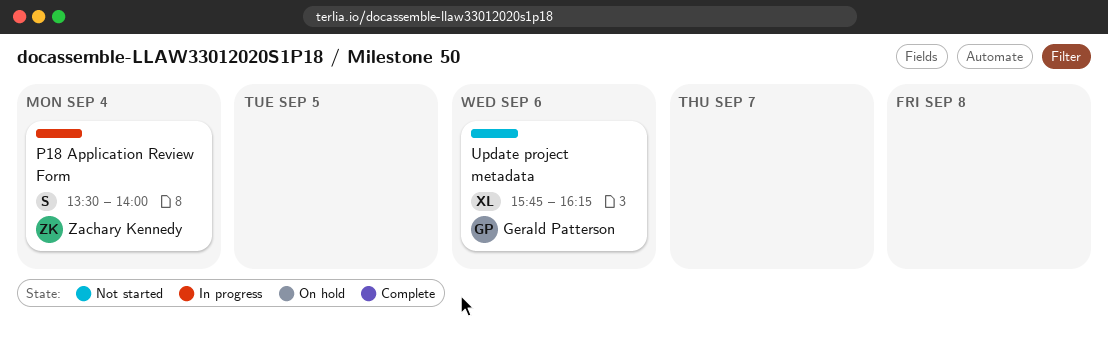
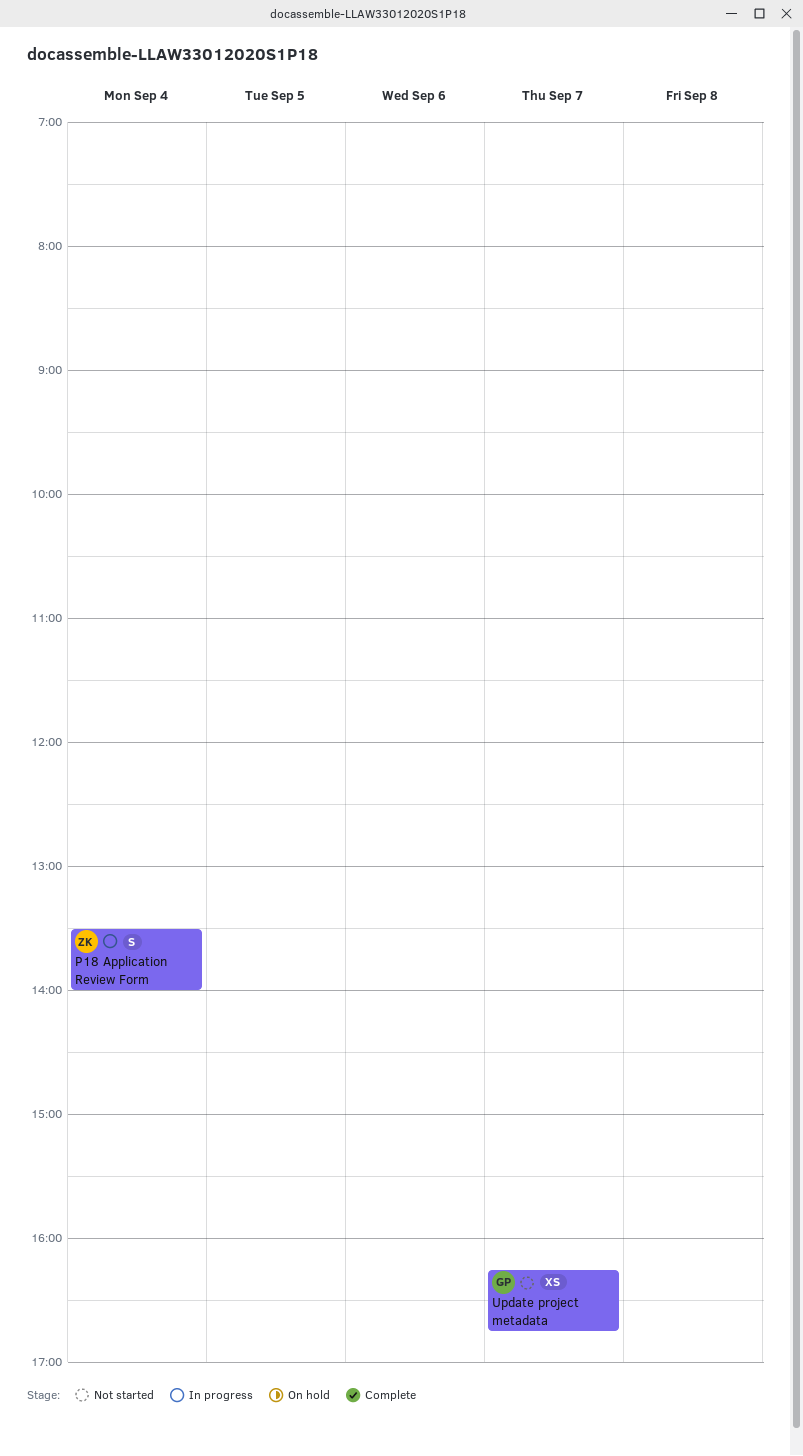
Update project metadata, estimate: XL -> XS
Update project metadata, day: Sep 6 -> Sep 7
Update project metadata, begins: 15:45 -> 16:15
Update project metadata, ends: 16:15 -> 16:45

